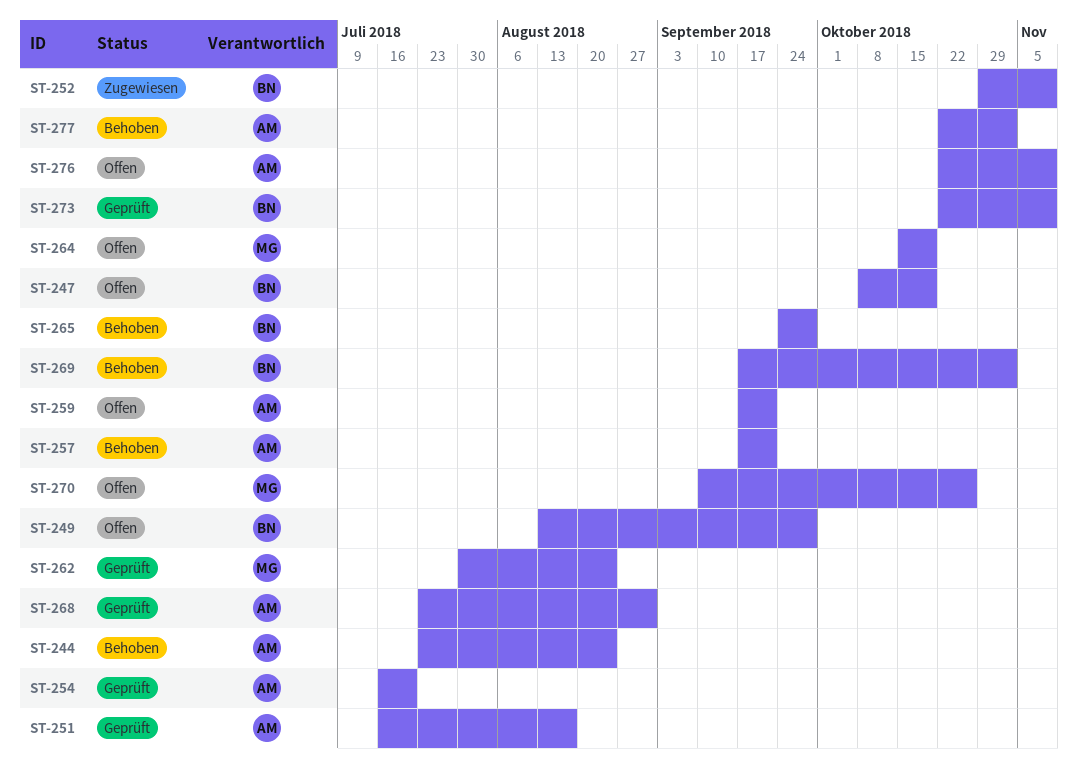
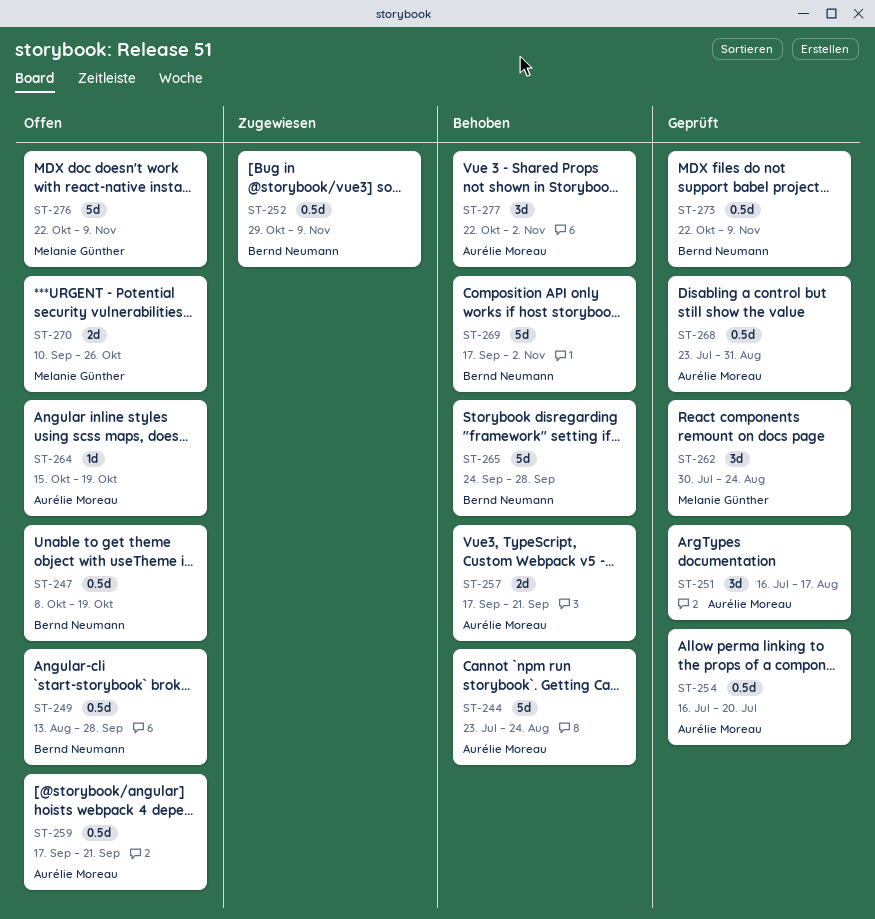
ST-264, owner: Melanie Günther -> Aurélie Moreau
ST-276, owner: Aurélie Moreau -> Melanie Günther

